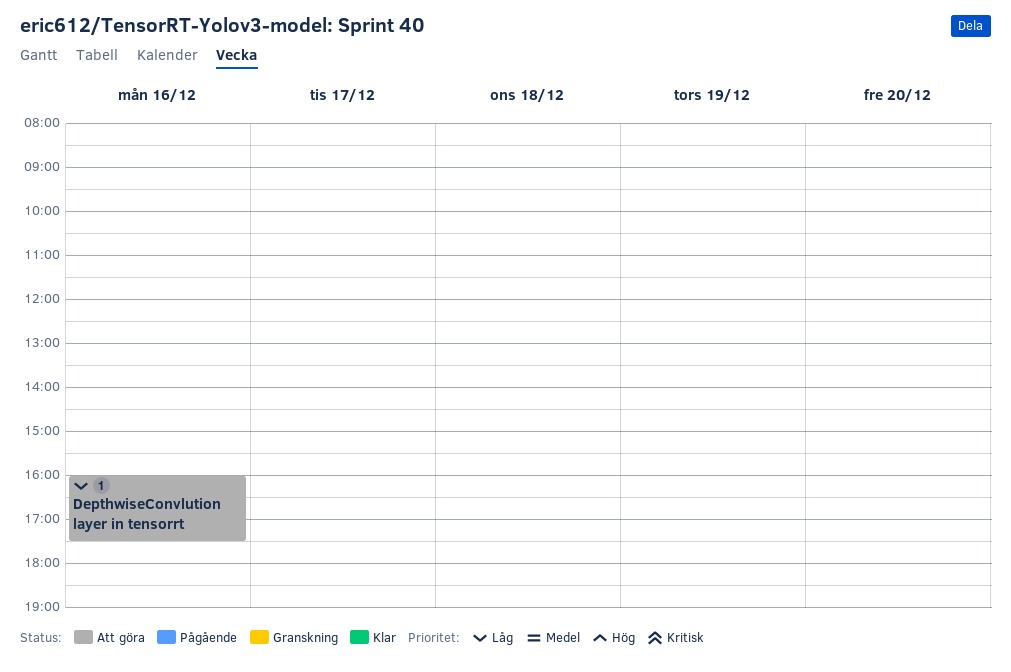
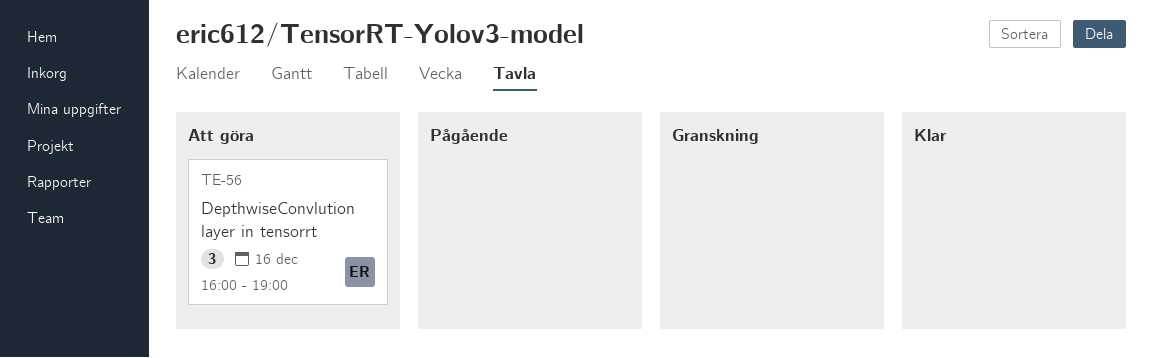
DepthwiseConvlution layer in tensorrt, estimate: 1 -> 3
DepthwiseConvlution layer in tensorrt, ends: 17:30 -> 19:00

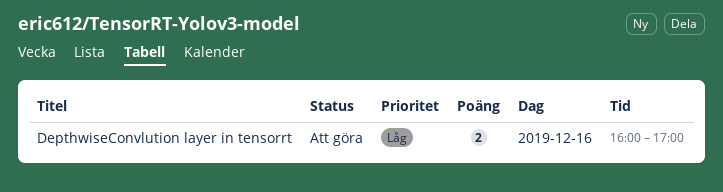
DepthwiseConvlution layer in tensorrt, estimate: 3 -> 2
DepthwiseConvlution layer in tensorrt, ends: 19:00 -> 17:00

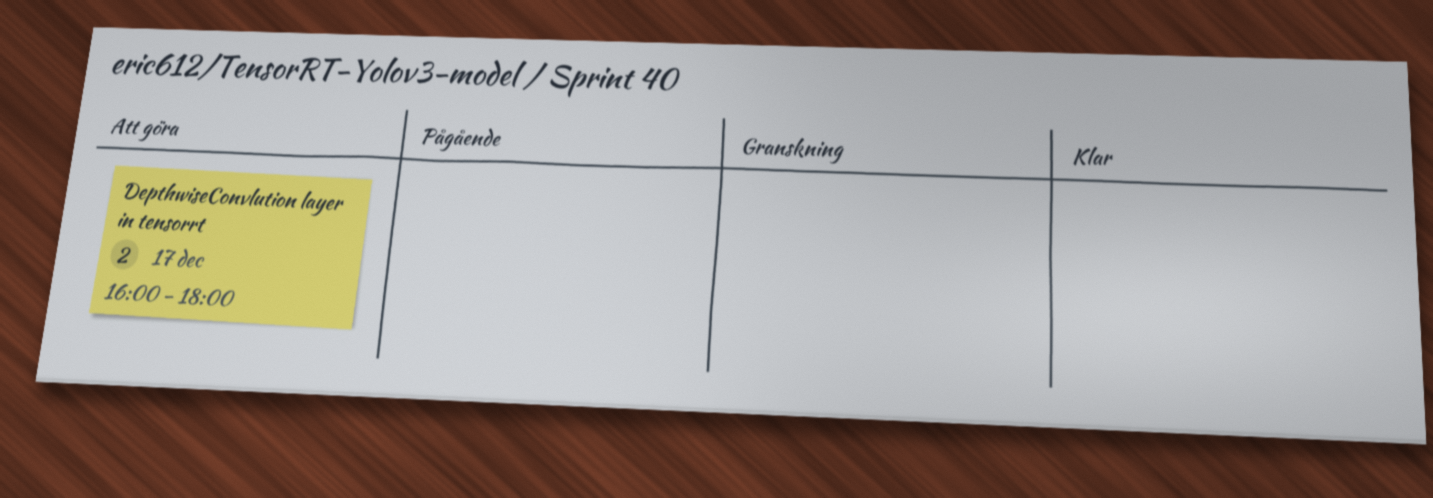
DepthwiseConvlution layer in tensorrt, day: Dec 16 -> Dec 17
DepthwiseConvlution layer in tensorrt, ends: 17:00 -> 18:00

